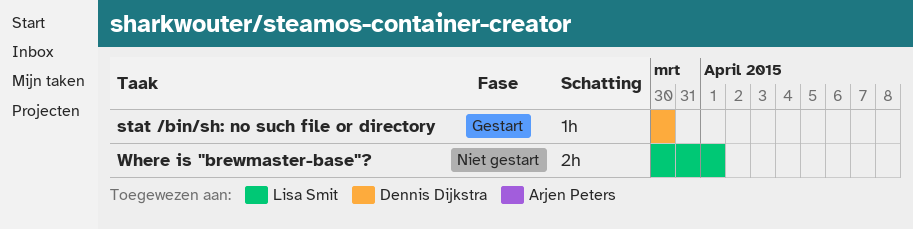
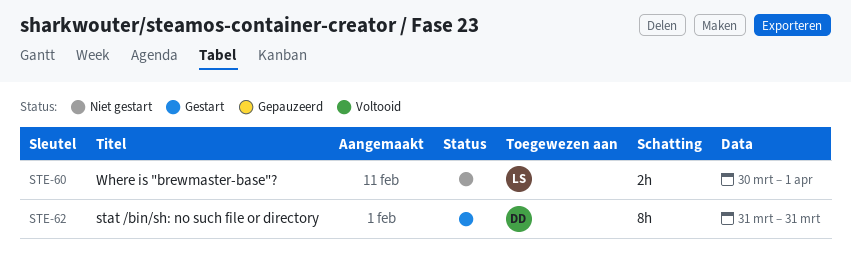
stat /bin/sh: no such file or directory, estimate: 1h -> 8h
stat /bin/sh: no such file or directory, start: Mar 30 -> Mar 31
stat /bin/sh: no such file or directory, due: Mar 30 -> Mar 31

